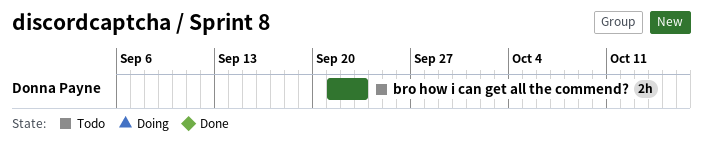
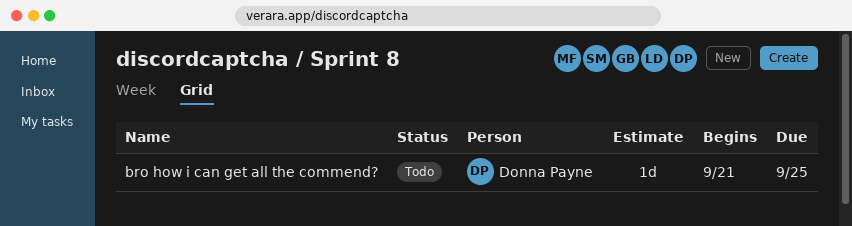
bro how i can get all the commend?, estimate: 2h -> 1d
bro how i can get all the commend?, due: Sep 23 -> Sep 25

